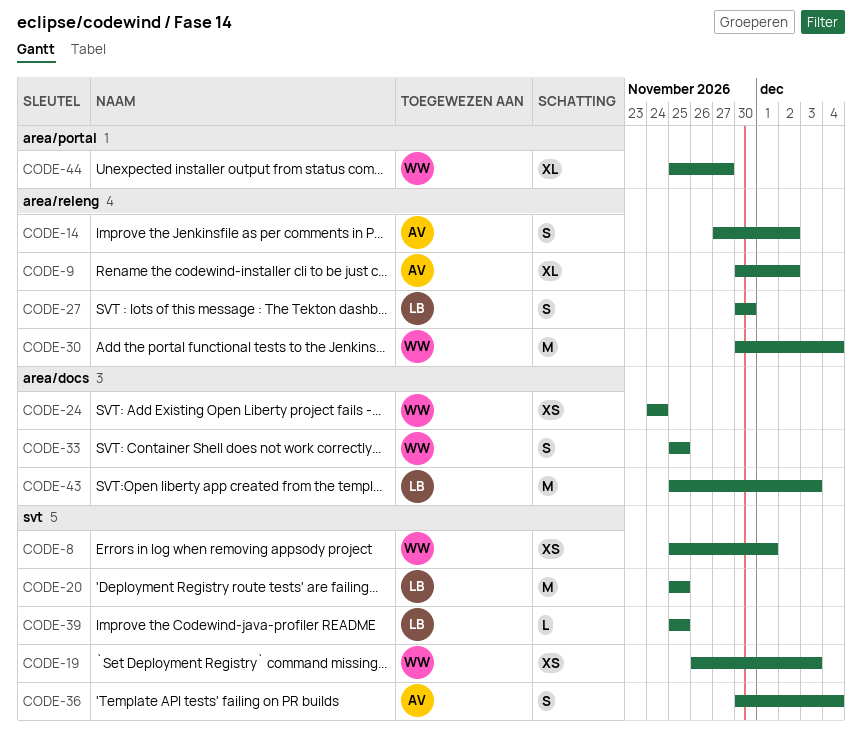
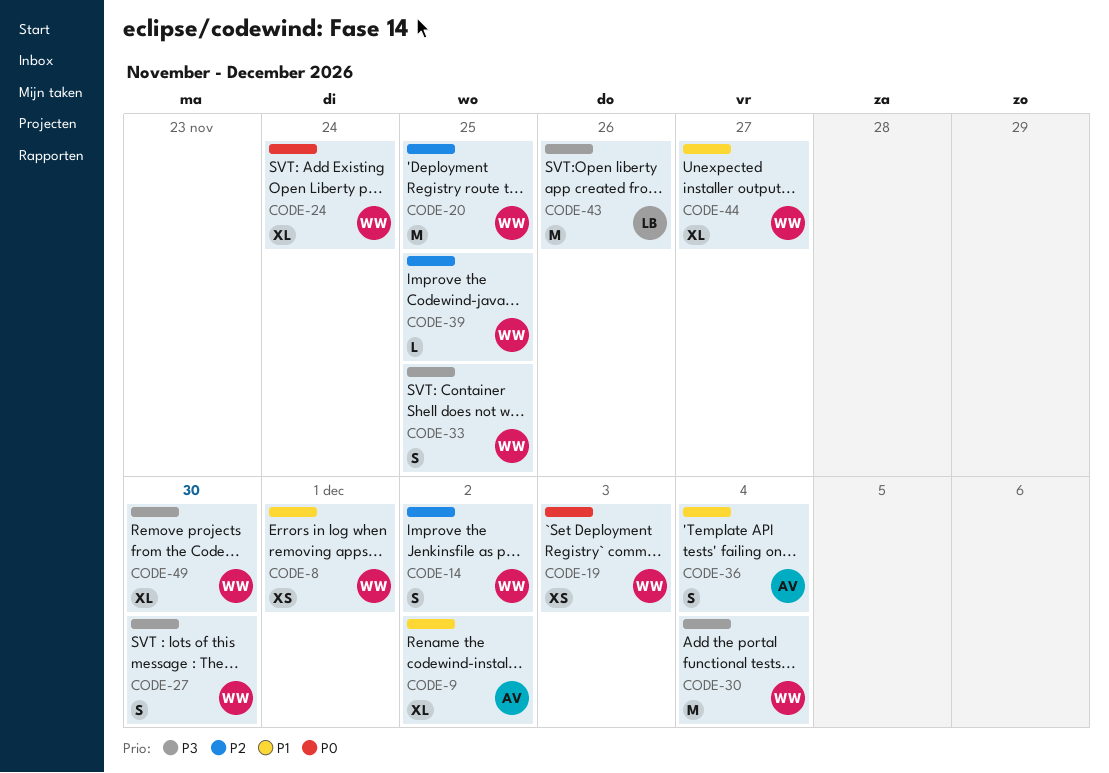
CODE-14, owner: AV -> WW
CODE-20, owner: LB -> WW
CODE-24, estimate: XS -> XL
CODE-27, owner: LB -> WW
CODE-39, owner: LB -> WW
CODE-43, due: Dec 3 -> Nov 26
CODE-49: none -> present

